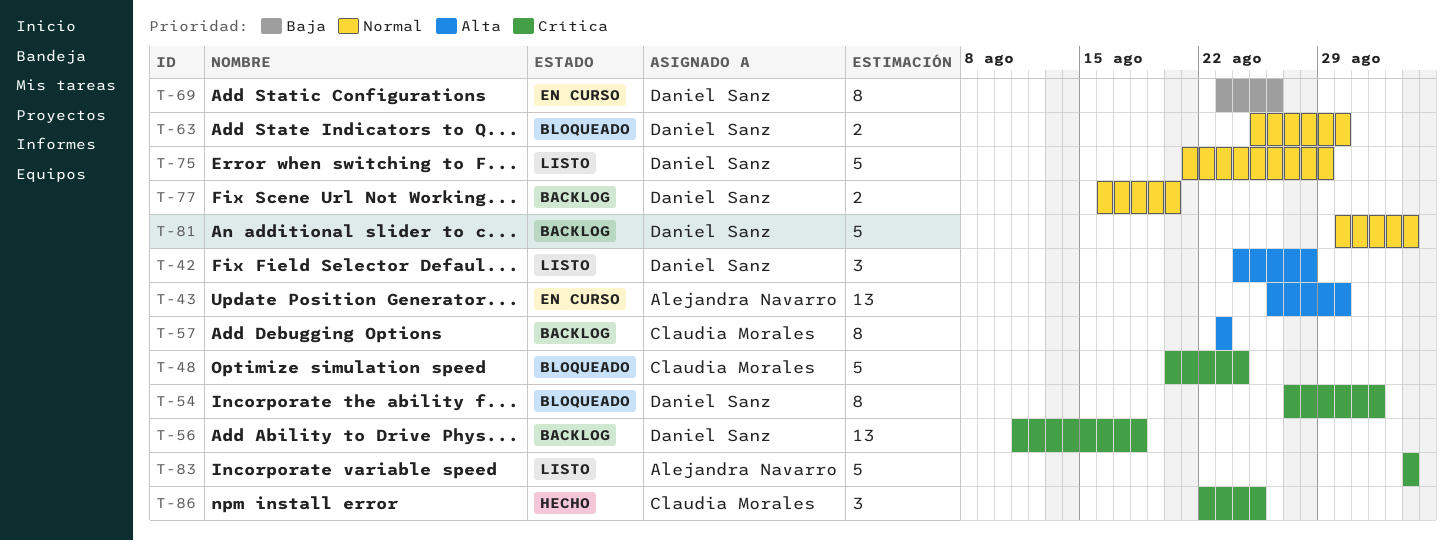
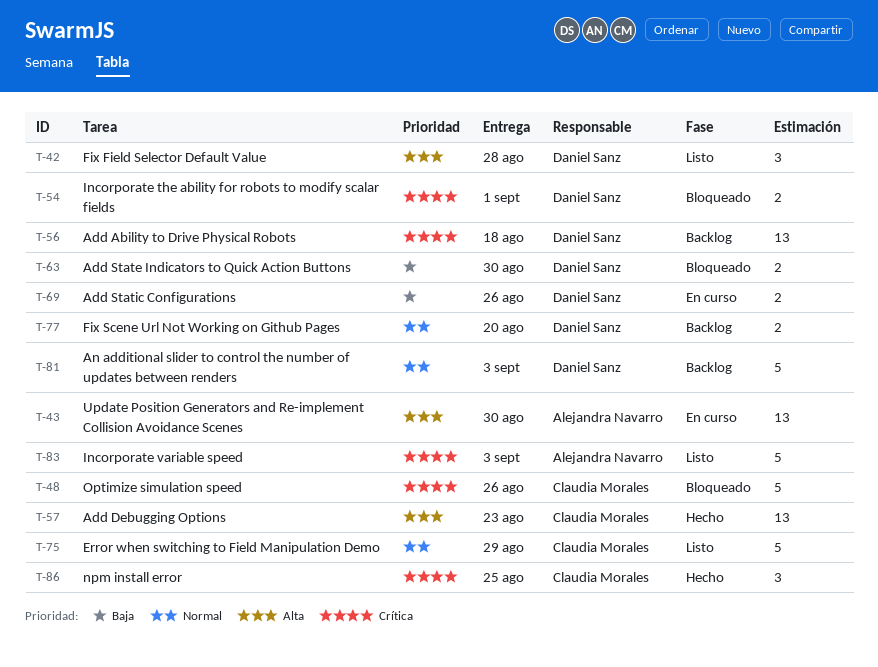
T-48, due: Aug 24 -> Aug 26
T-54, estimate: 8 -> 2
T-57, status: Backlog -> Hecho
T-57, estimate: 8 -> 13
T-63, priority: Normal -> Baja
T-69, estimate: 8 -> 2
T-75, owner: Daniel Sanz -> Claudia Morales

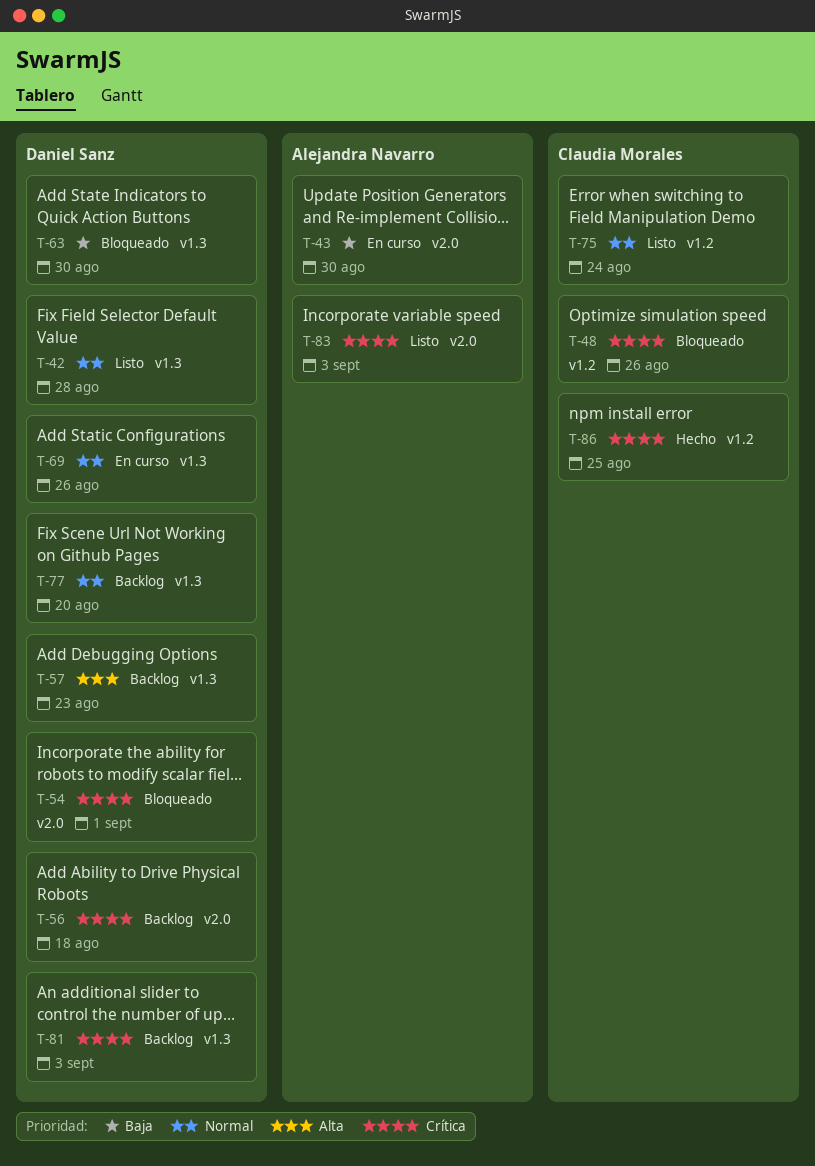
T-42, priority: Alta -> Normal
T-43, priority: Alta -> Baja
T-57, status: Hecho -> Backlog
T-57, owner: Claudia Morales -> Daniel Sanz
T-69, priority: Baja -> Normal
T-75, due: Aug 29 -> Aug 24
T-81, priority: Normal -> Crítica

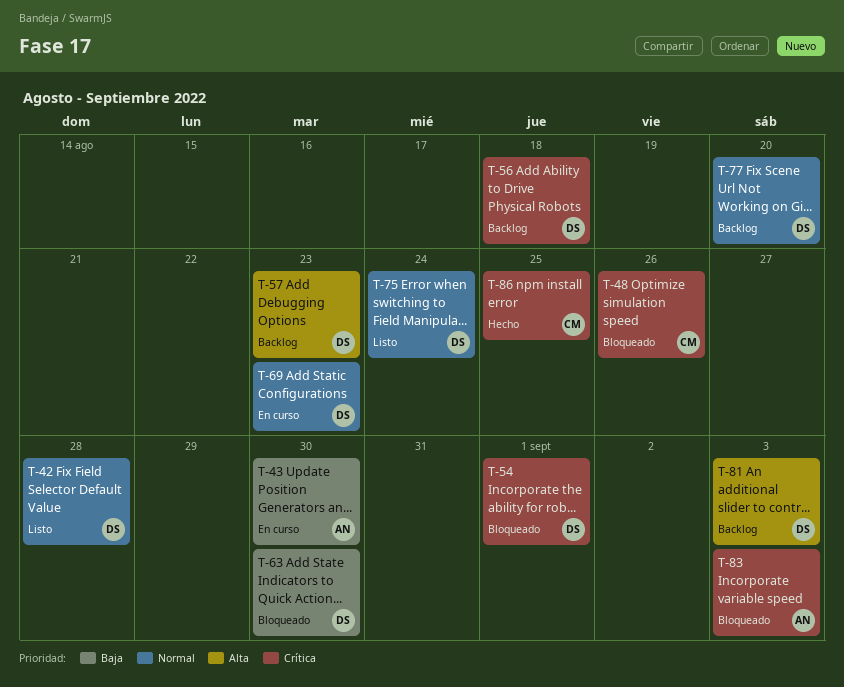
T-69, due: Aug 26 -> Aug 23
T-75, owner: Claudia Morales -> Daniel Sanz
T-81, priority: Crítica -> Alta
T-83, status: Listo -> Bloqueado

